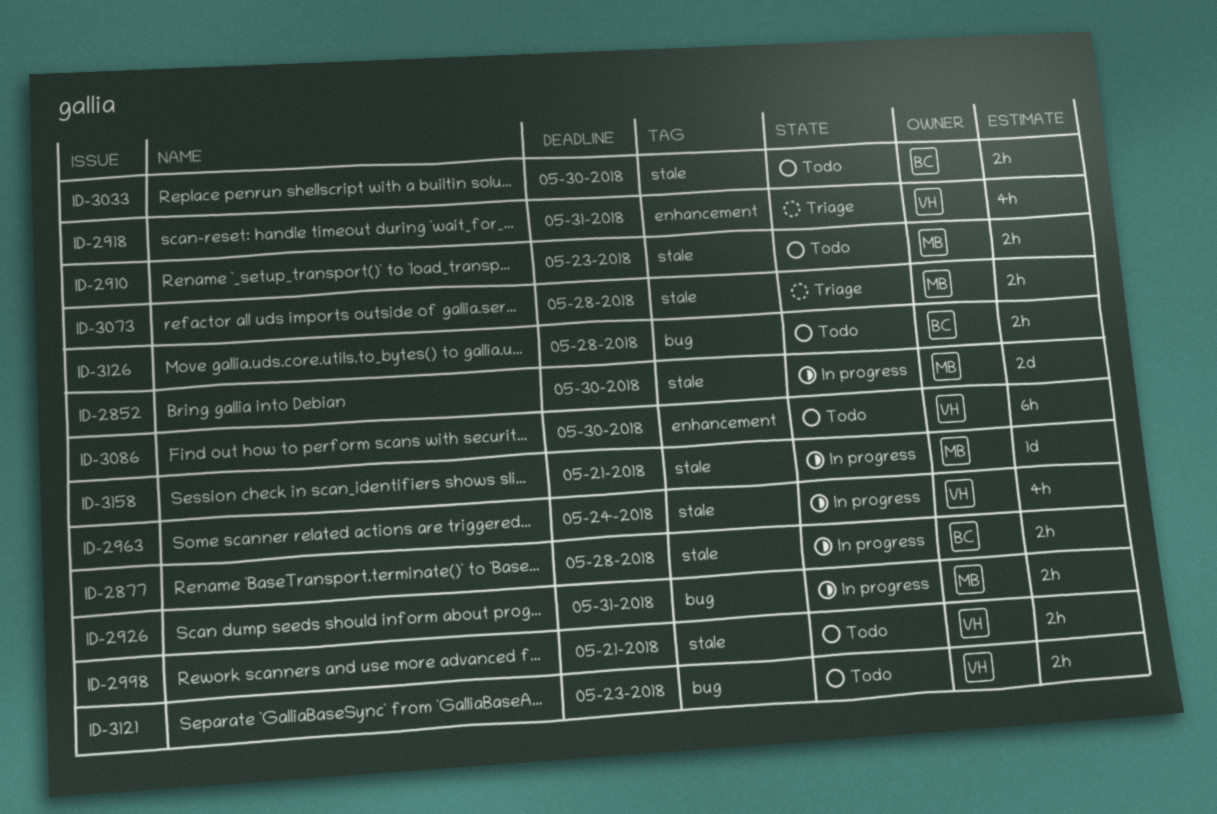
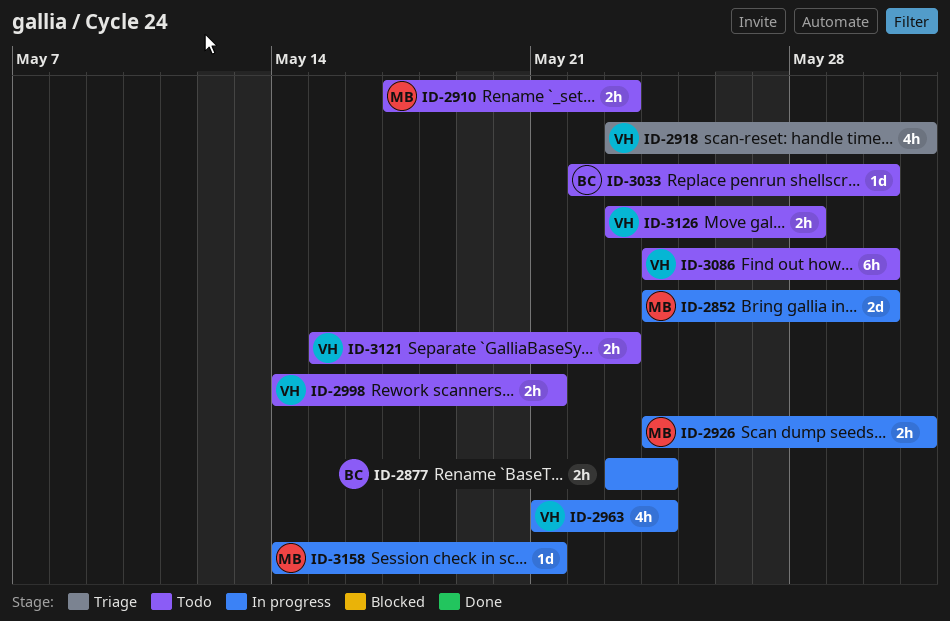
ID-2877, due: May 28 -> May 24
ID-3033, estimate: 2h -> 1d
ID-3073: present -> none
ID-3126, owner: BC -> VH

